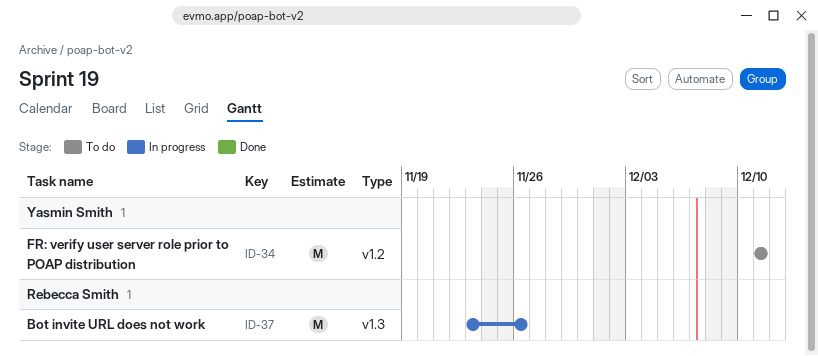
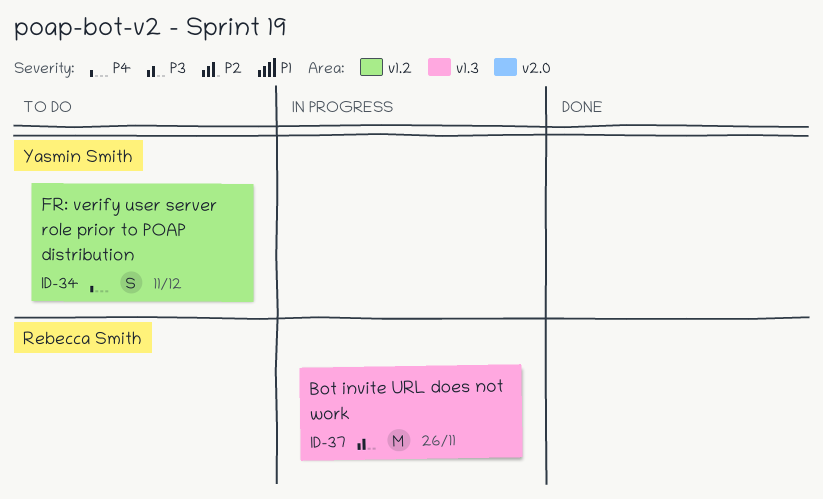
ID-34, estimate: M -> S

